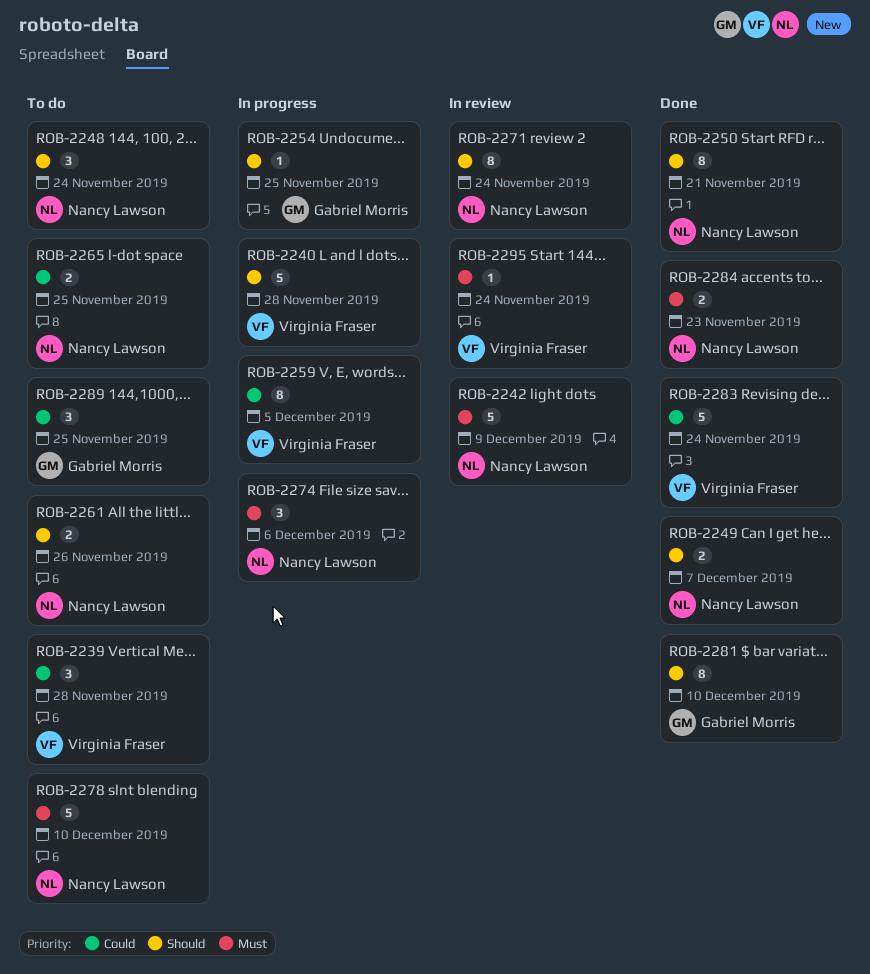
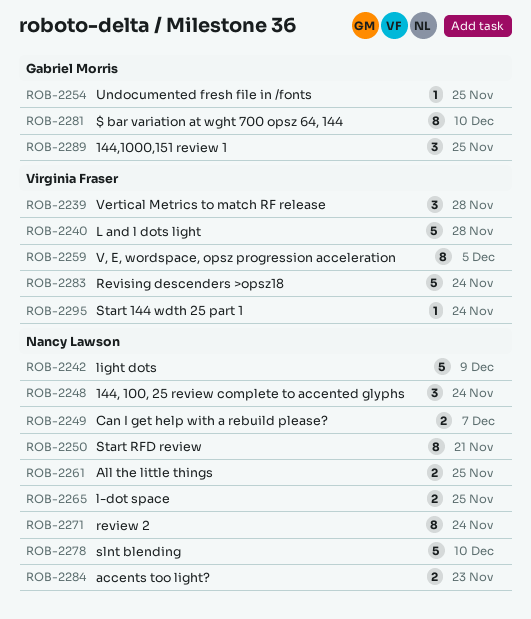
ROB-2261, due: Nov 26 -> Nov 25
ROB-2274: present -> none

